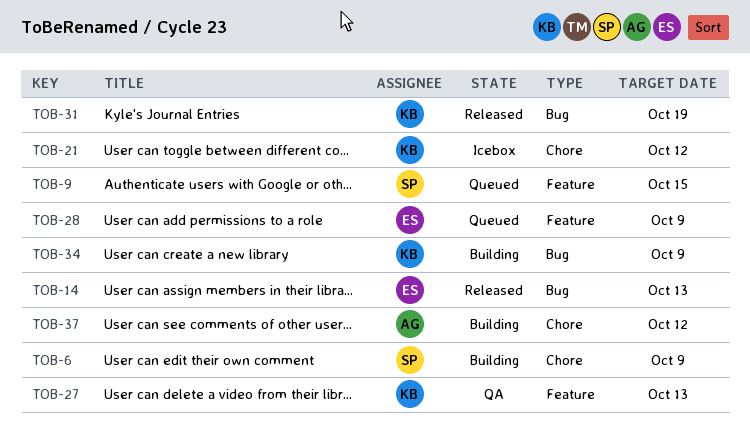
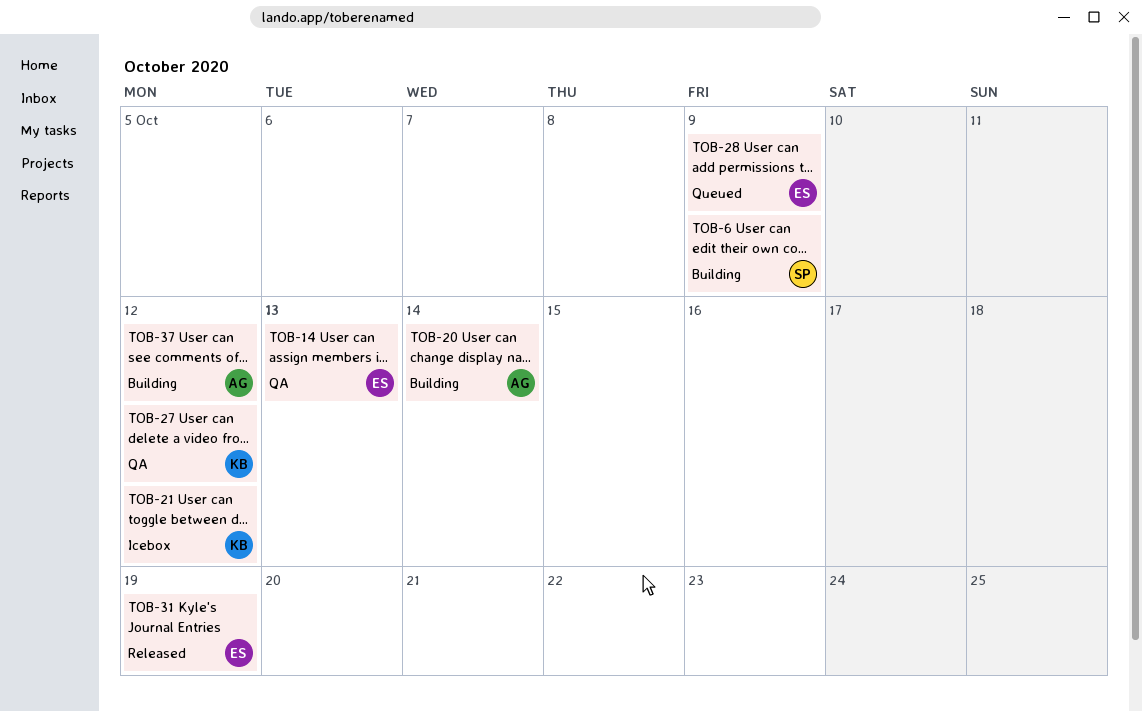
TOB-9: present -> none
TOB-14, status: Released -> QA
TOB-20: none -> present
TOB-27, due: Oct 13 -> Oct 12
TOB-31, owner: KB -> ES
TOB-34: present -> none

